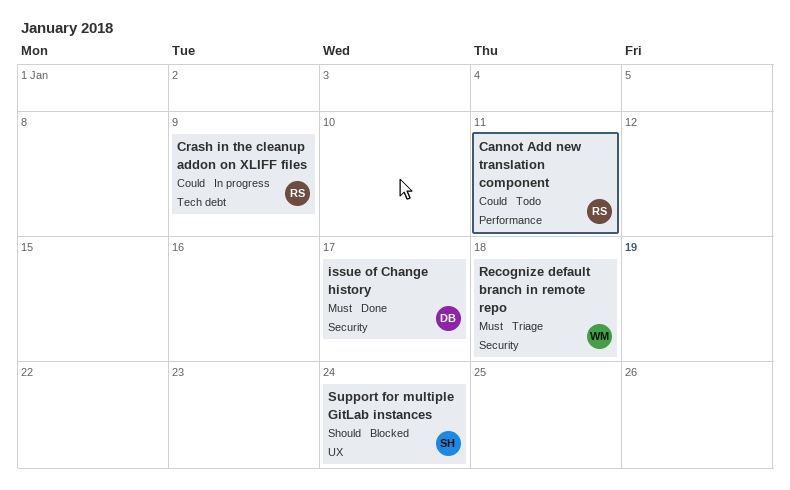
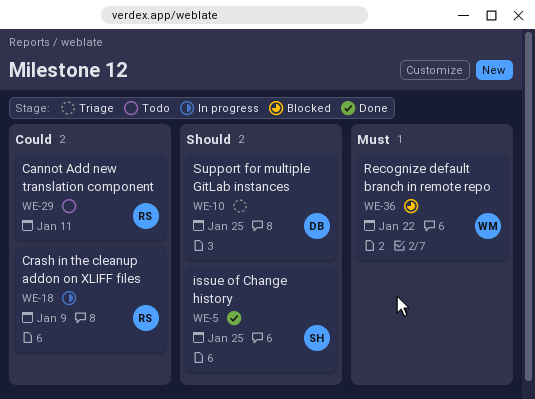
issue of Change history, owner: DB -> SH
issue of Change history, priority: Must -> Should
issue of Change history, due: Jan 17 -> Jan 25
Recognize default branch in remote repo, status: Triage -> Blocked
Recognize default branch in remote repo, due: Jan 18 -> Jan 22
Support for multiple GitLab instances, status: Blocked -> Triage
Support for multiple GitLab instances, owner: SH -> DB
Support for multiple GitLab instances, due: Jan 24 -> Jan 25

